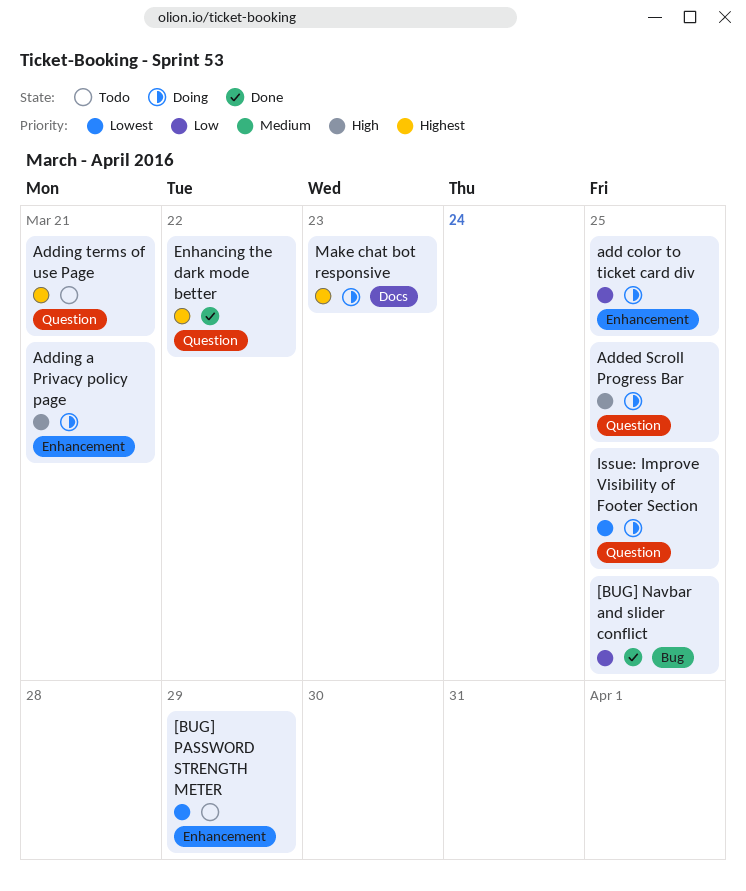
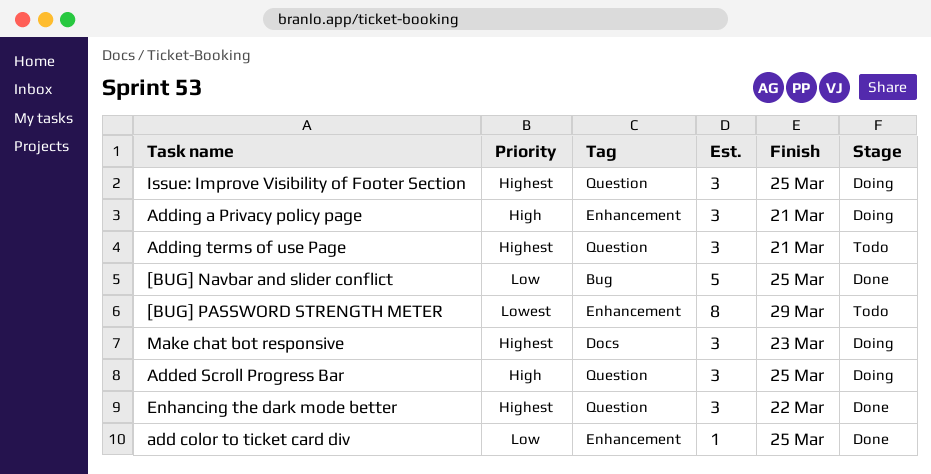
add color to ticket card div, status: Doing -> Done
Issue: Improve Visibility of Footer Section, priority: Lowest -> Highest

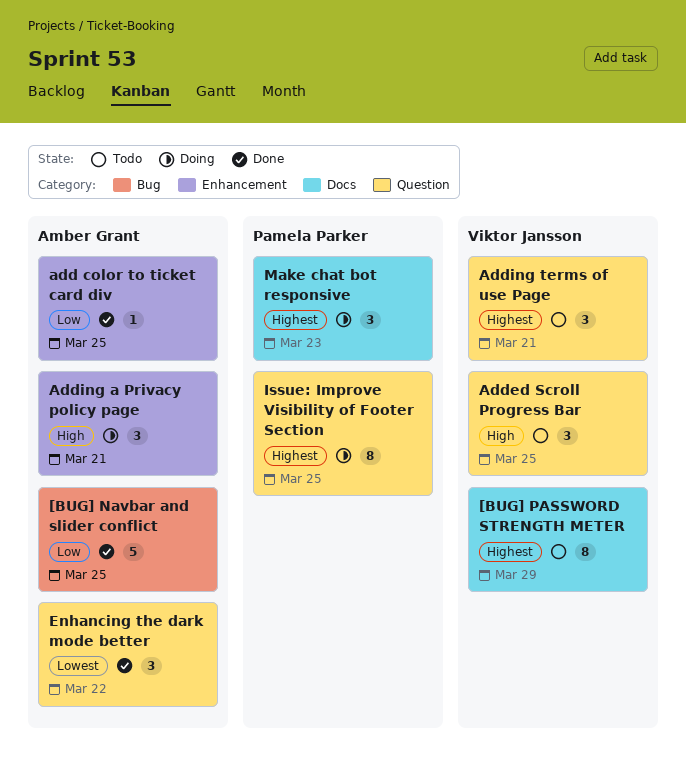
[BUG] PASSWORD STRENGTH METER, priority: Lowest -> Highest
[BUG] PASSWORD STRENGTH METER, label: Enhancement -> Docs
Added Scroll Progress Bar, status: Doing -> Todo
Enhancing the dark mode better, priority: Highest -> Lowest
Issue: Improve Visibility of Footer Section, estimate: 3 -> 8

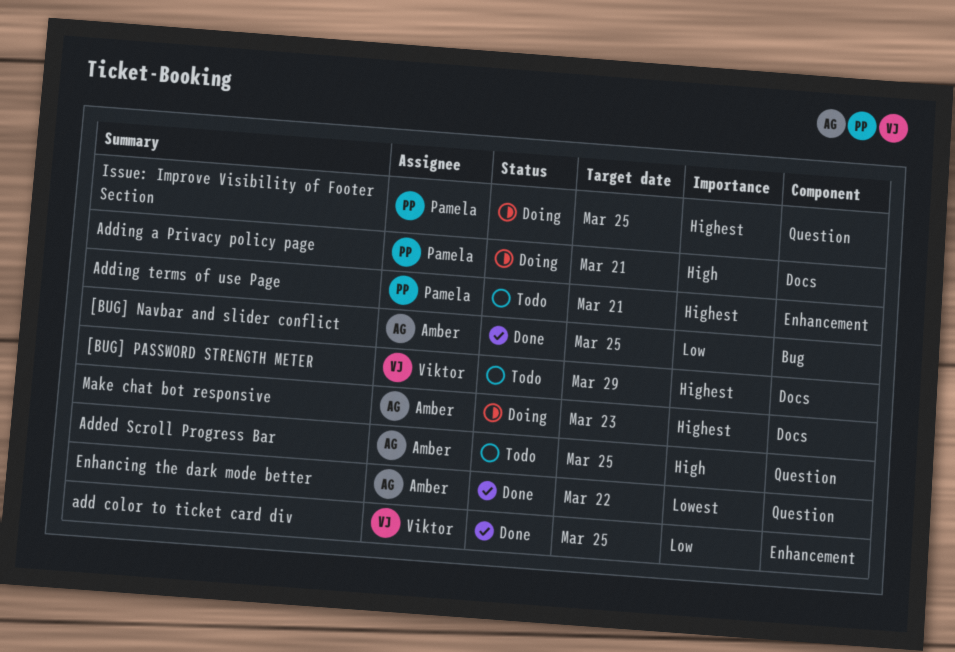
add color to ticket card div, owner: Amber Grant -> Viktor Jansson
Added Scroll Progress Bar, owner: Viktor Jansson -> Amber Grant
Adding a Privacy policy page, owner: Amber Grant -> Pamela Parker
Adding a Privacy policy page, label: Enhancement -> Docs
Adding terms of use Page, owner: Viktor Jansson -> Pamela Parker
Adding terms of use Page, label: Question -> Enhancement
Make chat bot responsive, owner: Pamela Parker -> Amber Grant

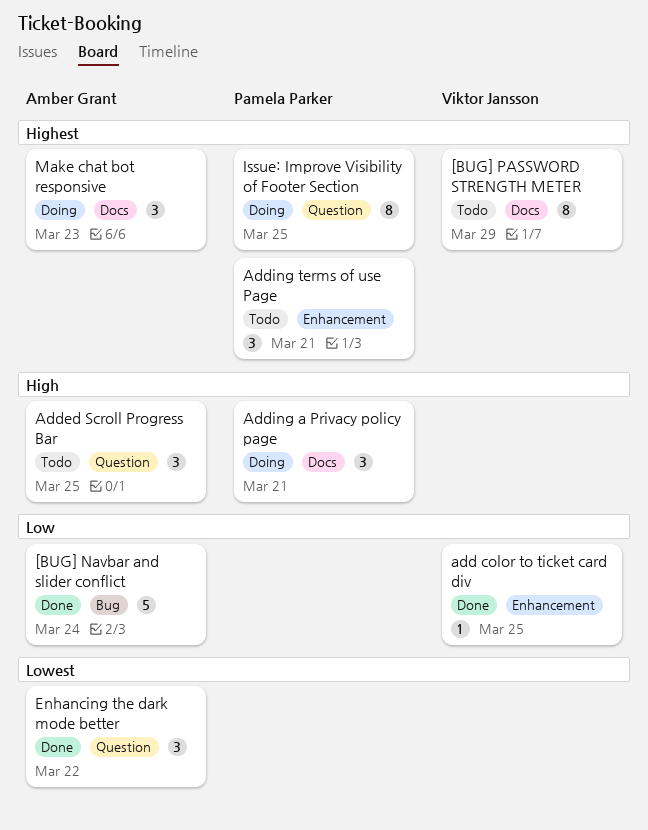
[BUG] Navbar and slider conflict, due: Mar 25 -> Mar 24

